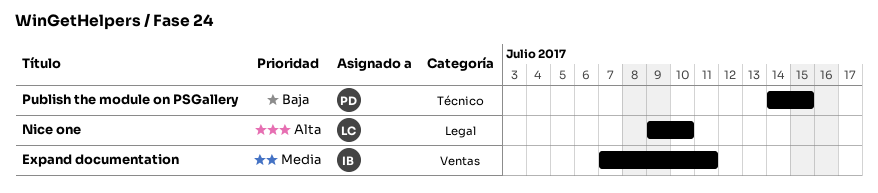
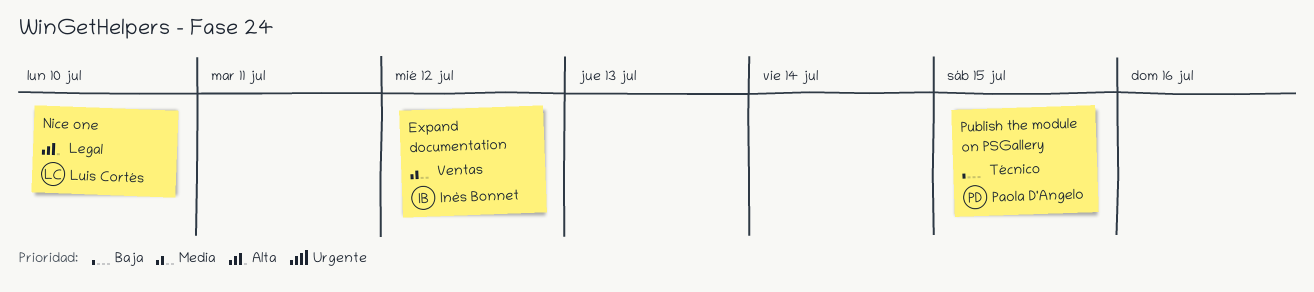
Expand documentation, due: Jul 11 -> Jul 12

